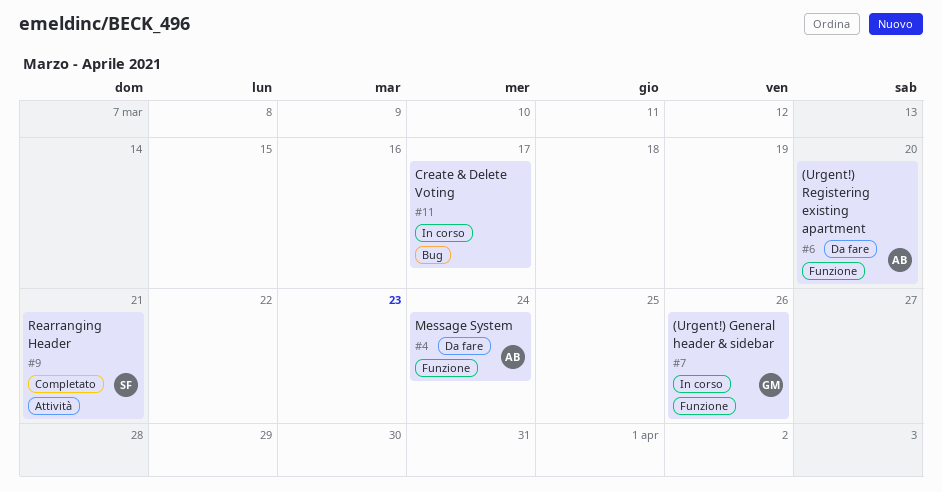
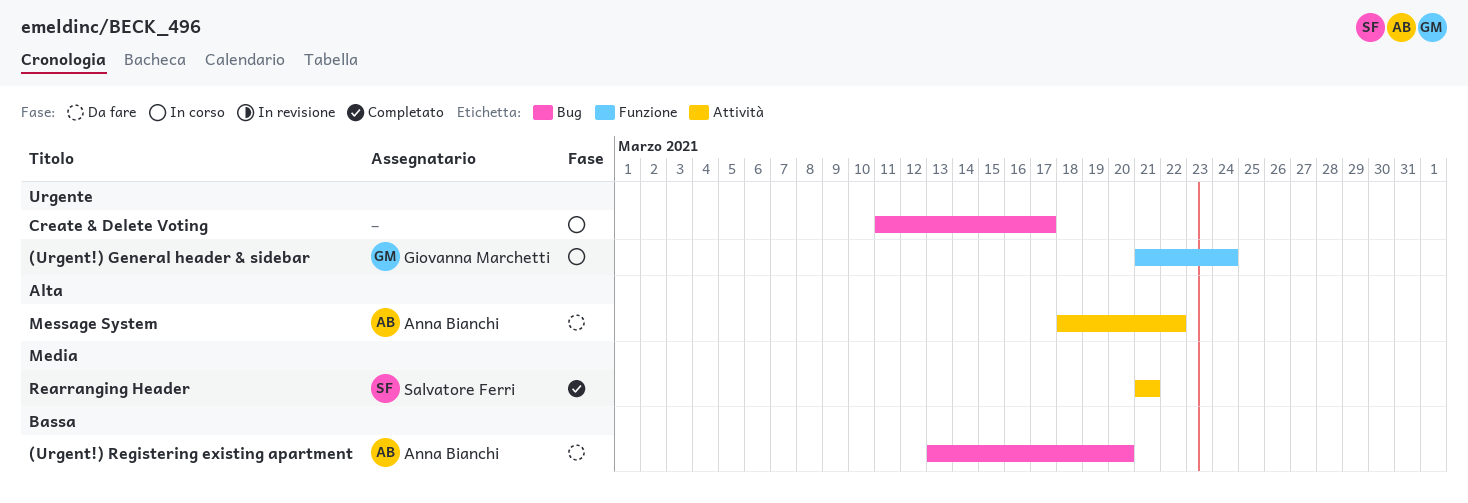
(Urgent!) General header & sidebar, due: Mar 26 -> Mar 24
(Urgent!) Registering existing apartment, label: Funzione -> Bug
Message System, label: Funzione -> Attività
Message System, due: Mar 24 -> Mar 22

